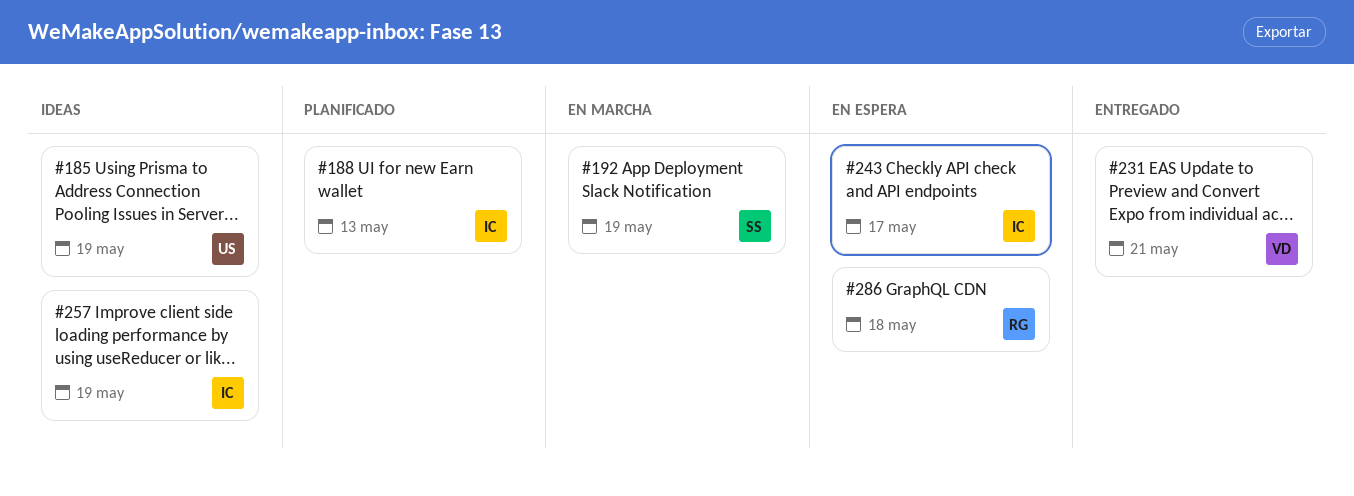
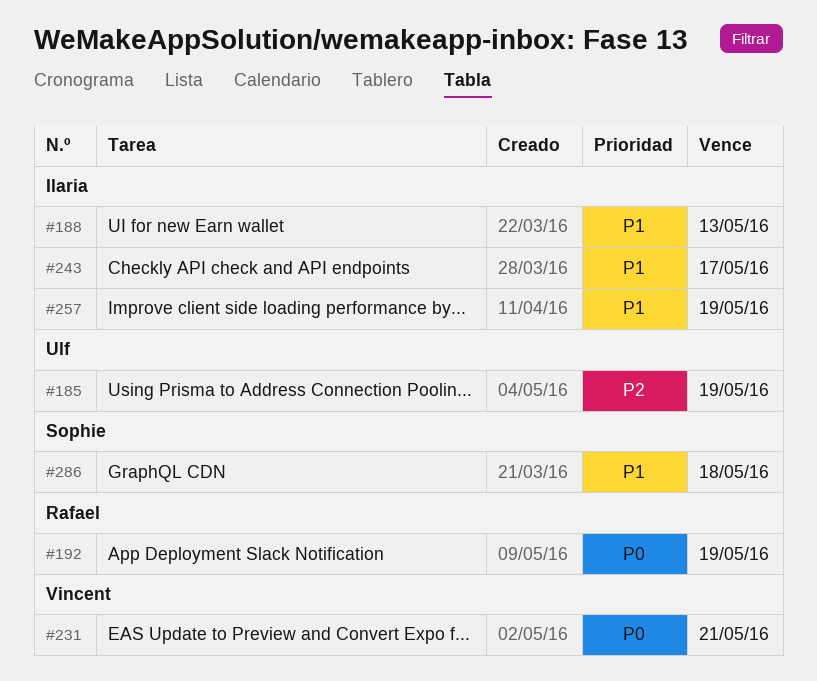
#192, owner: Sophie -> Rafael
#286, owner: Rafael -> Sophie

